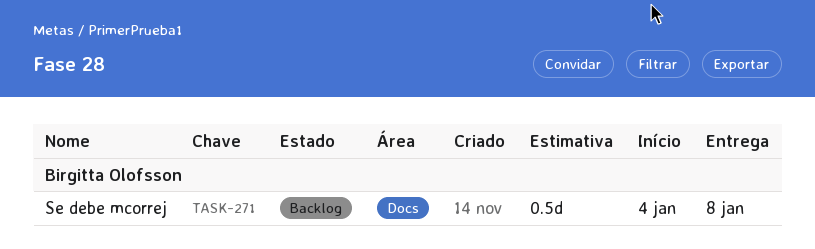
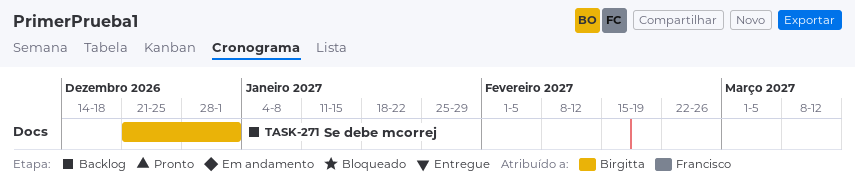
TASK-271, start: Jan 4 -> Dec 21
TASK-271, due: Jan 8 -> Jan 1

